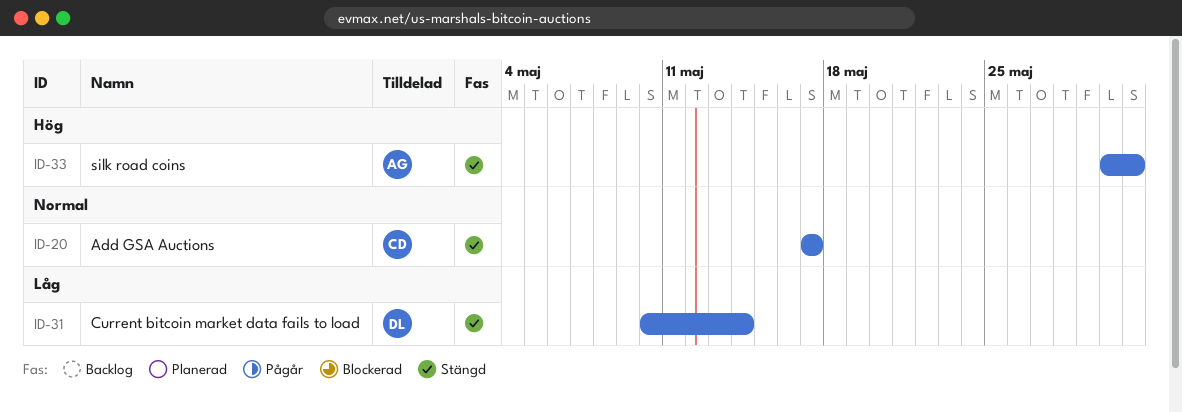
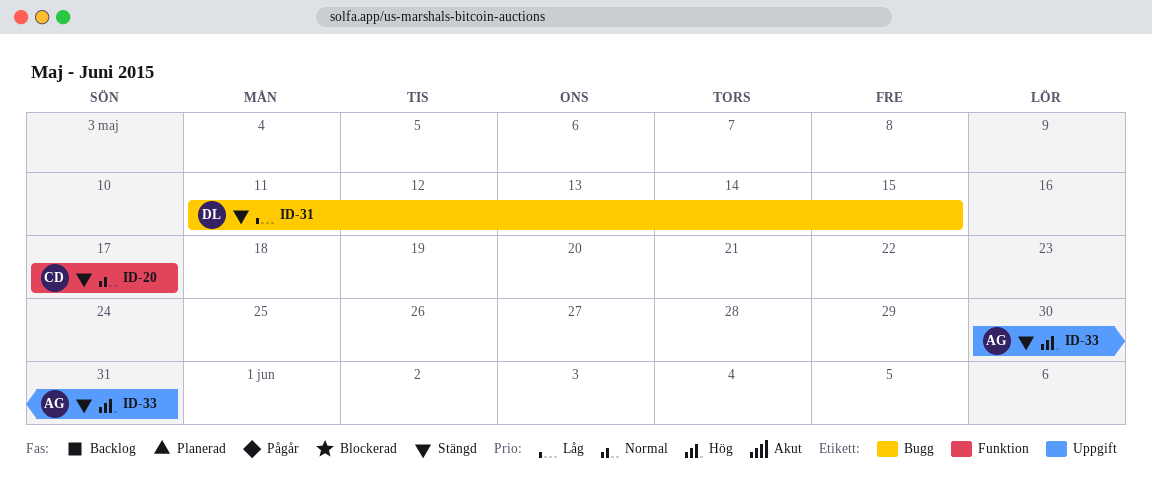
ID-31, start: May 10 -> May 11
ID-31, due: May 14 -> May 15

